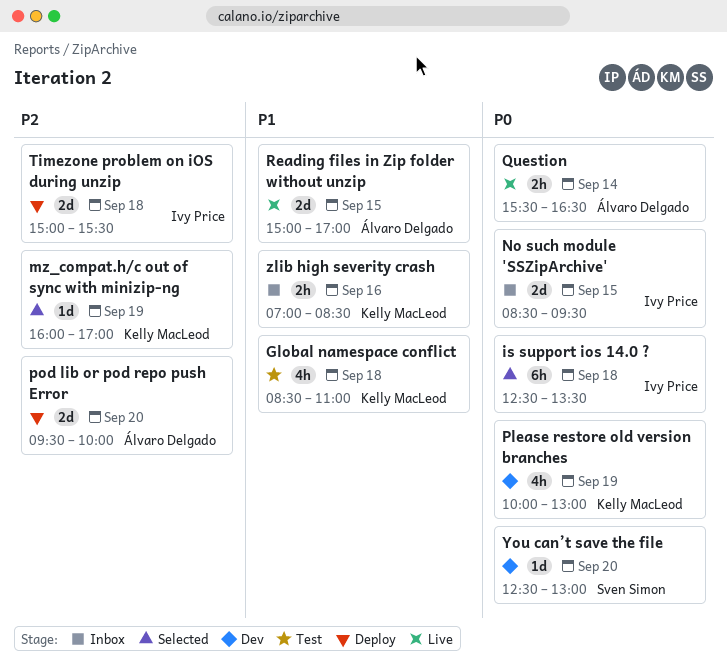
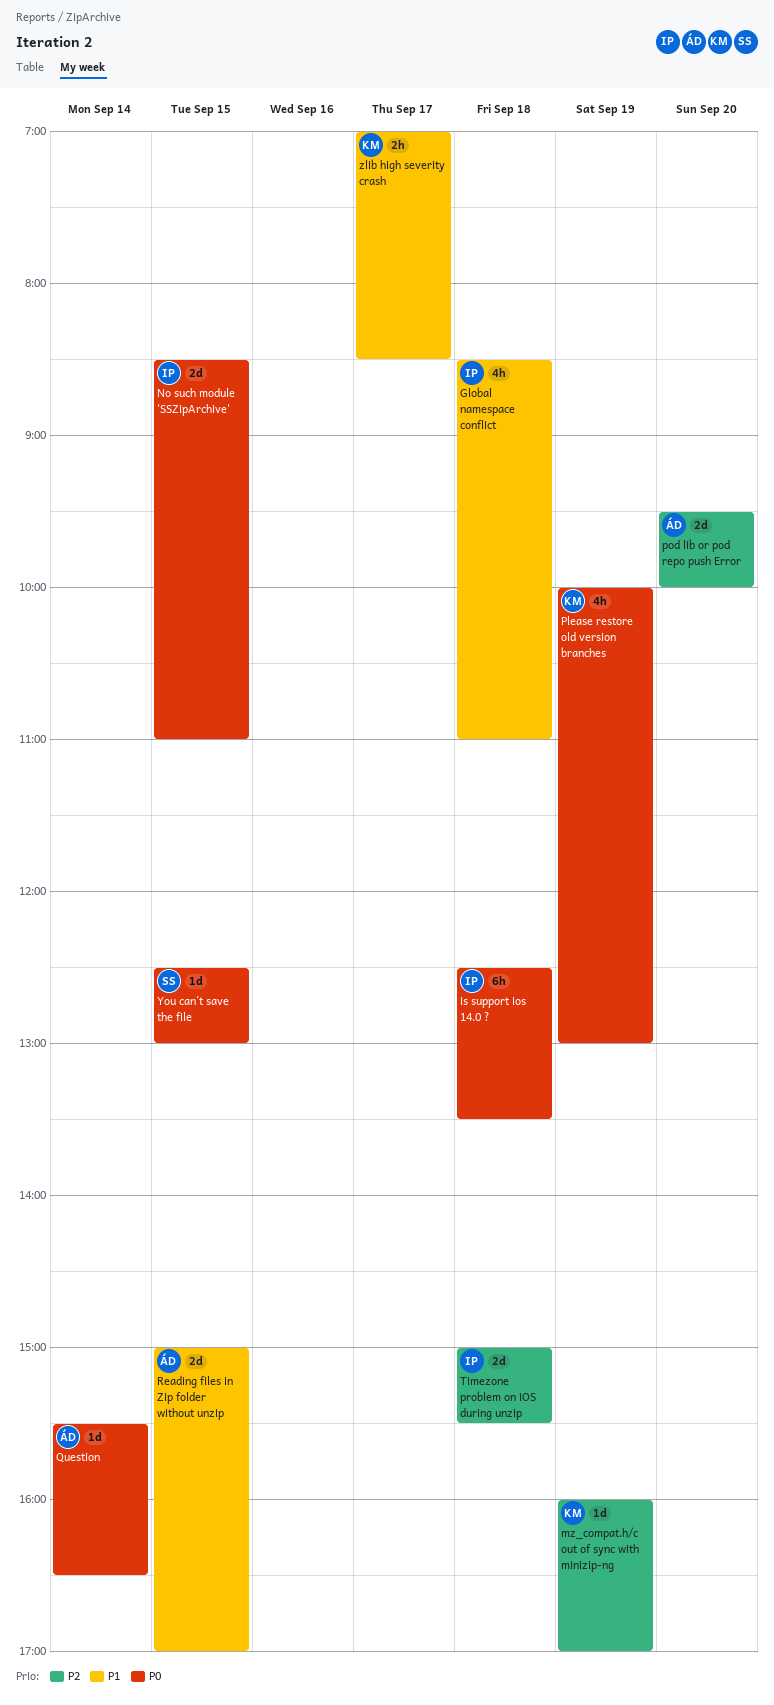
Global namespace conflict, owner: Kelly MacLeod -> Ivy Price
No such module 'SSZipArchive', ends: 09:30 -> 11:00
Question, estimate: 2h -> 1d
You can’t save the file, day: Sep 20 -> Sep 15
zlib high severity crash, day: Sep 16 -> Sep 17

